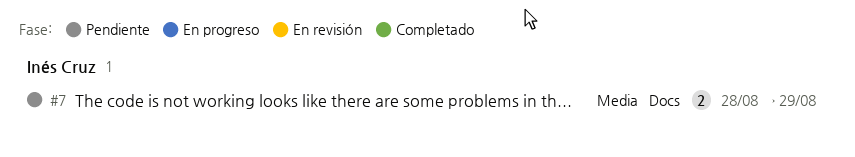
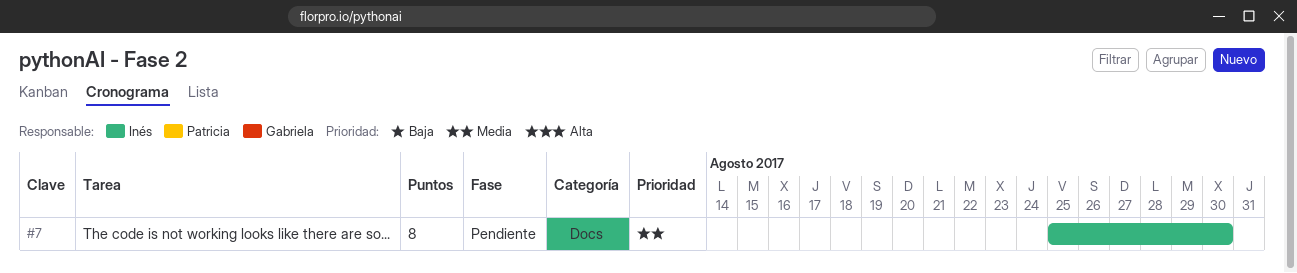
#7, estimate: 2 -> 8
#7, start: Aug 28 -> Aug 25
#7, due: Aug 29 -> Aug 30

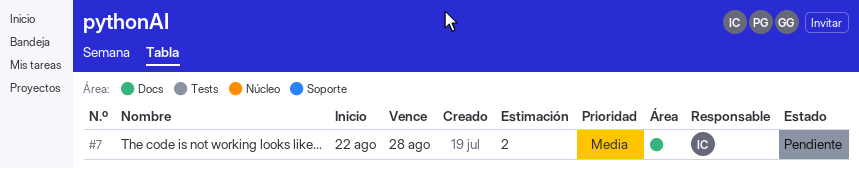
#7, estimate: 8 -> 2
#7, start: Aug 25 -> Aug 22
#7, due: Aug 30 -> Aug 28

